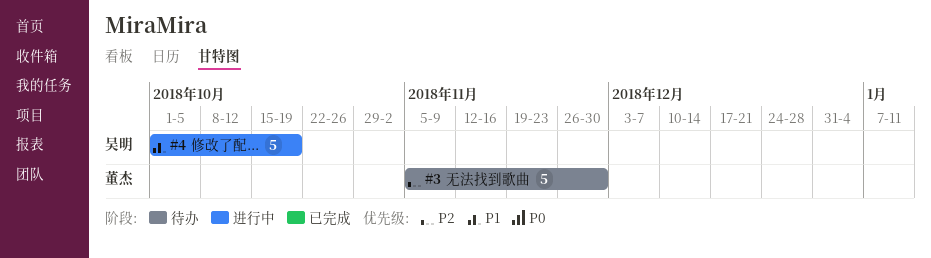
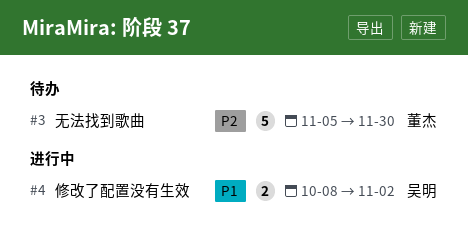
#4, estimate: 5 -> 2
#4, start: Oct 1 -> Oct 8
#4, due: Oct 19 -> Nov 2

